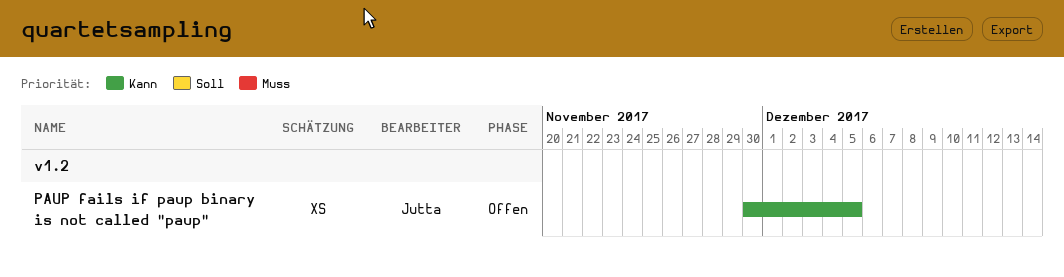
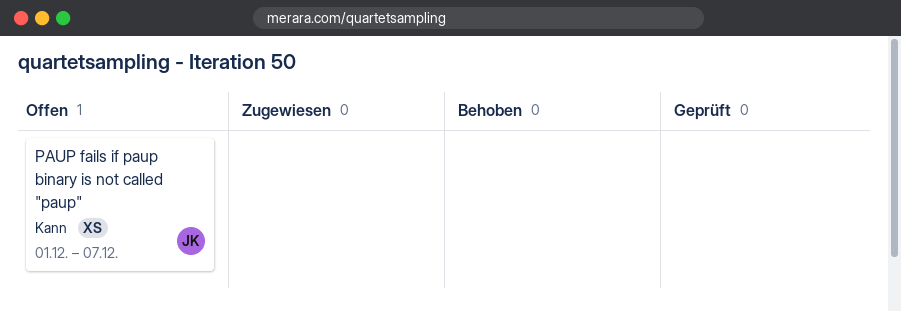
PAUP fails if paup binary is not called "paup", start: Nov 30 -> Dec 1
PAUP fails if paup binary is not called "paup", due: Dec 5 -> Dec 7

